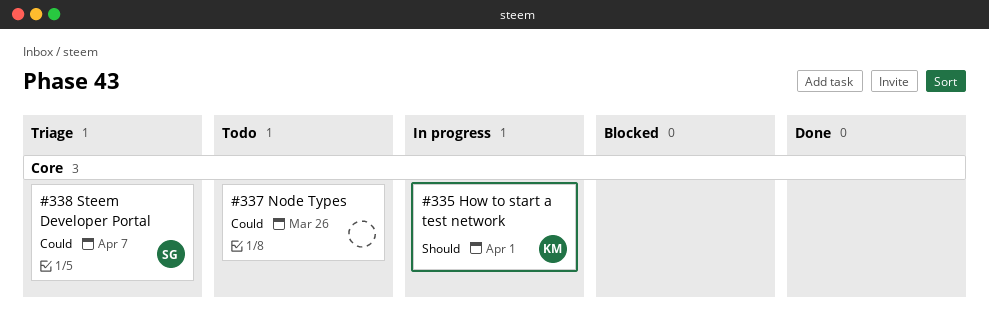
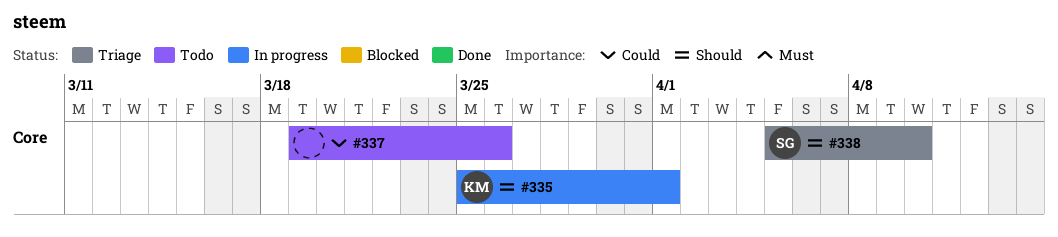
#338, priority: Could -> Should
#338, due: Apr 7 -> Apr 10

